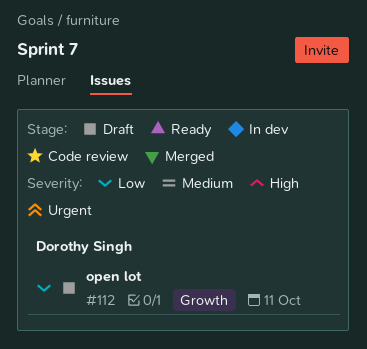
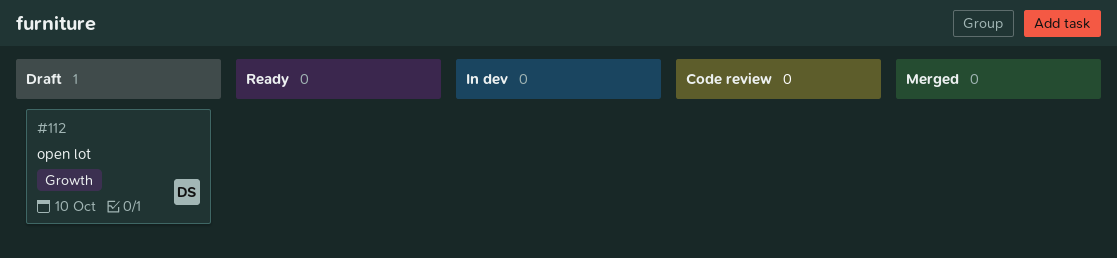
#112, due: Oct 11 -> Oct 10

